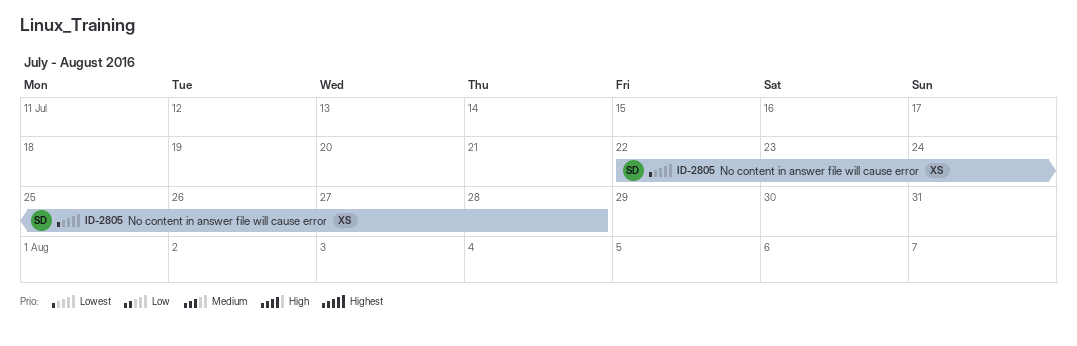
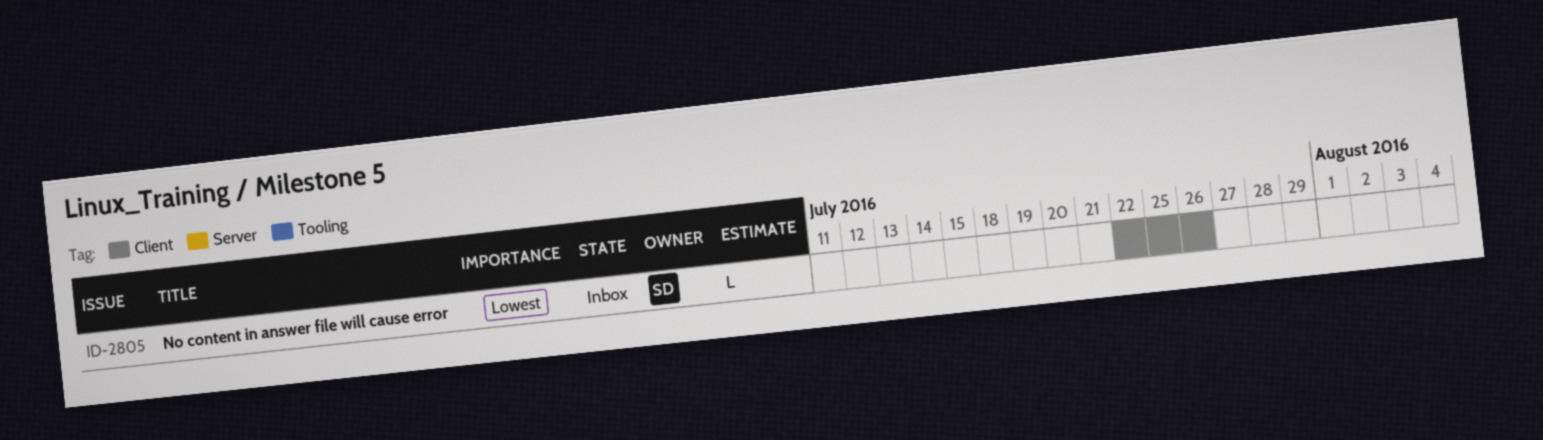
ID-2805, estimate: XS -> L
ID-2805, due: Jul 28 -> Jul 26

